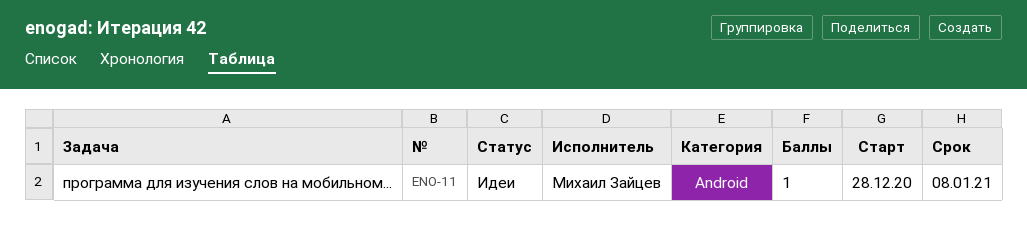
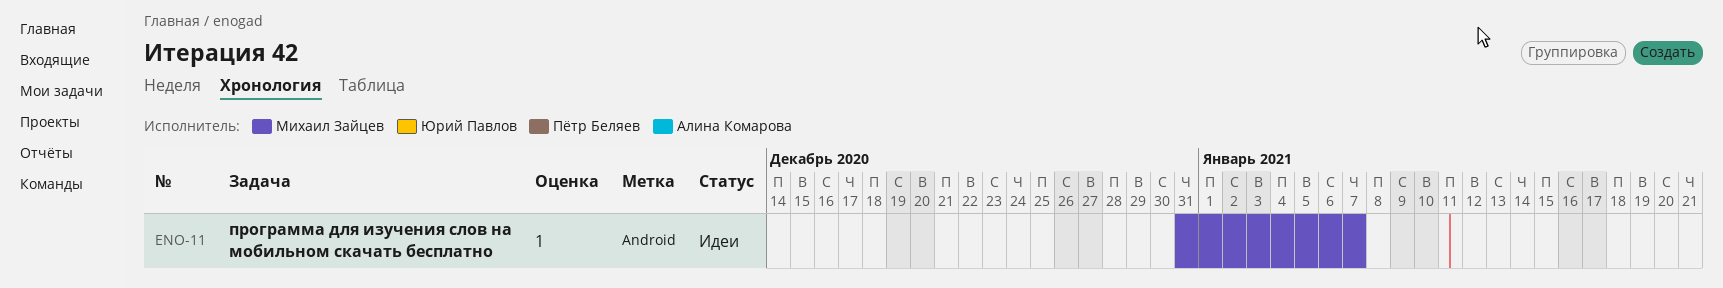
ENO-11, start: Dec 28 -> Dec 31
ENO-11, due: Jan 8 -> Jan 7

